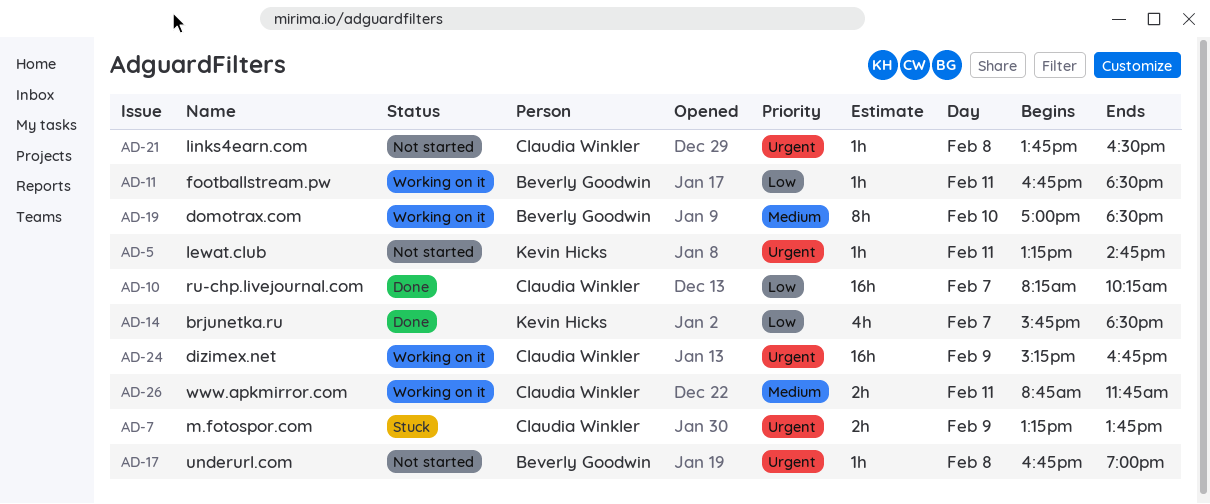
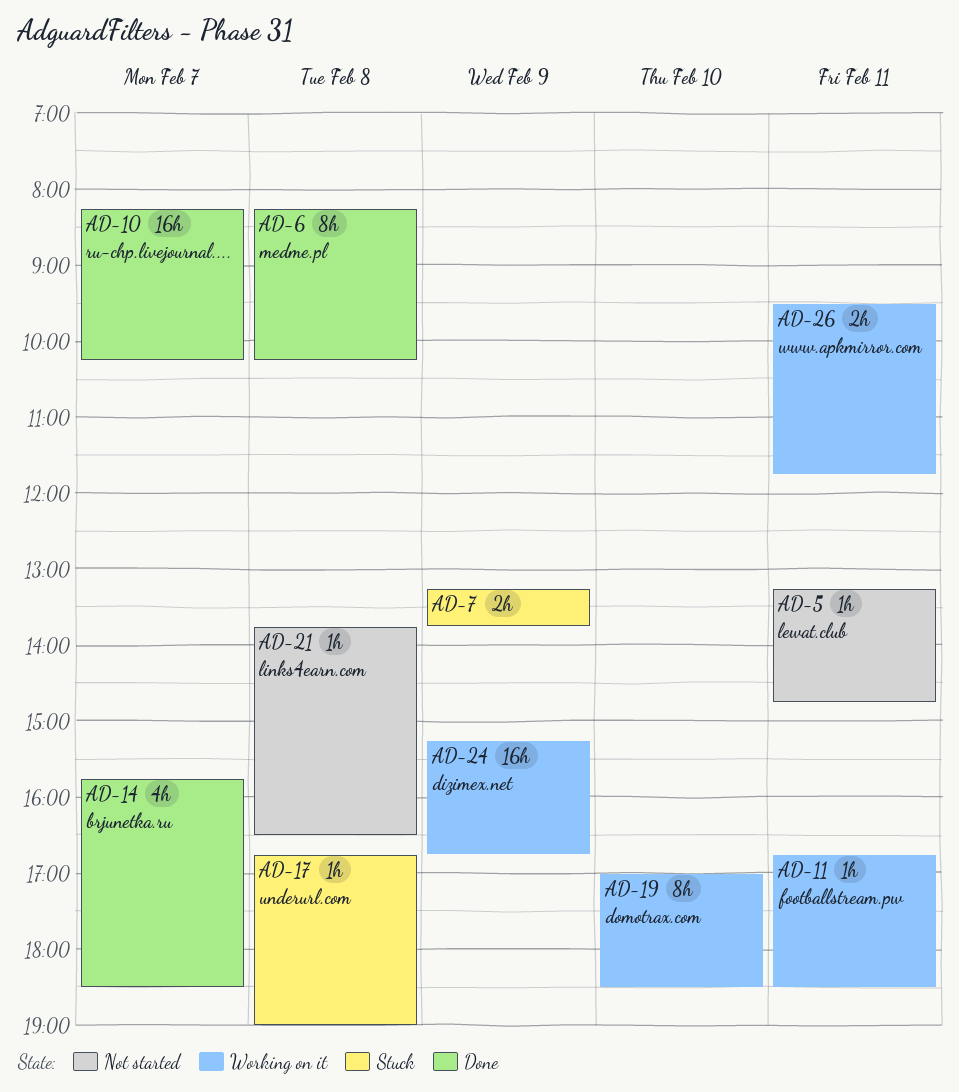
AD-6: none -> present
AD-17, status: Not started -> Stuck
AD-26, begins: 08:45 -> 09:30

